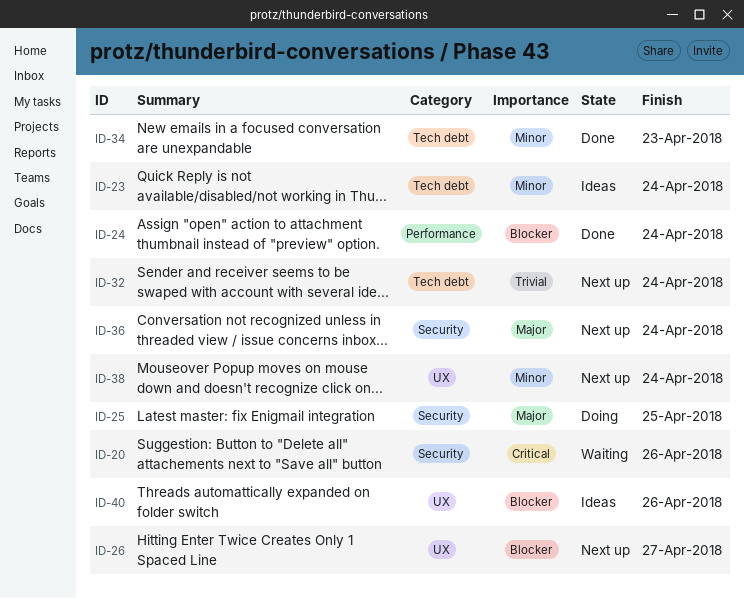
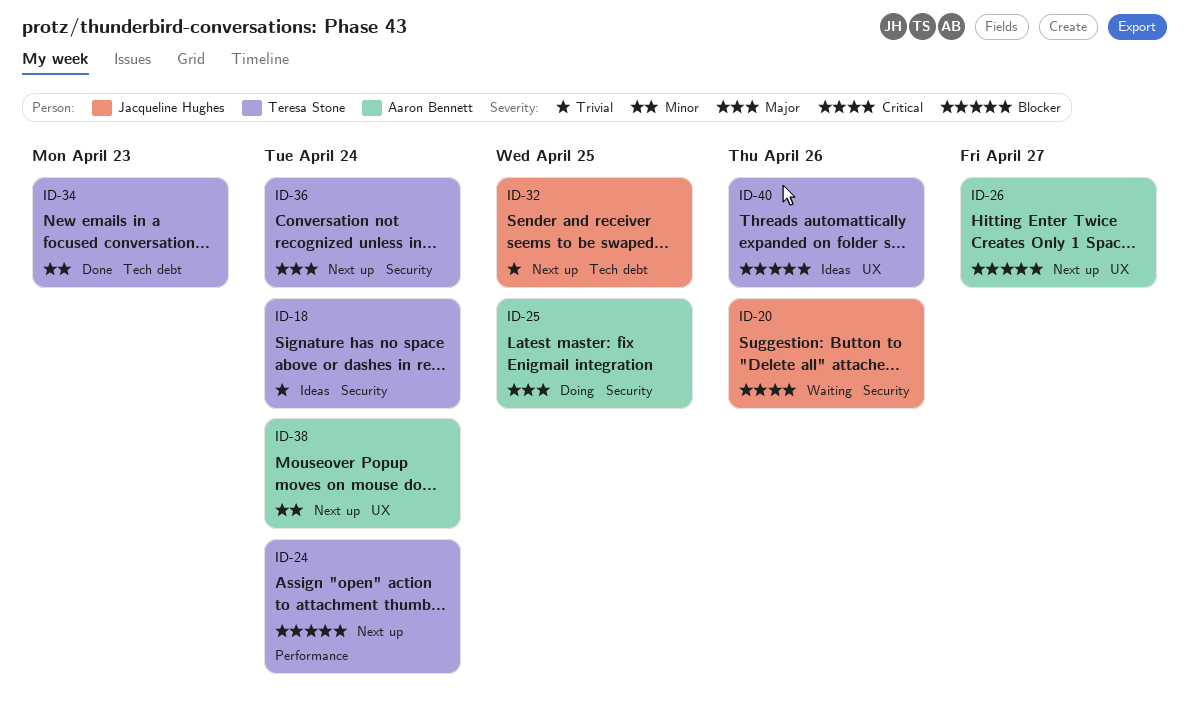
ID-18: none -> present
ID-23: present -> none
ID-24, status: Done -> Next up
ID-32, due: Apr 24 -> Apr 25

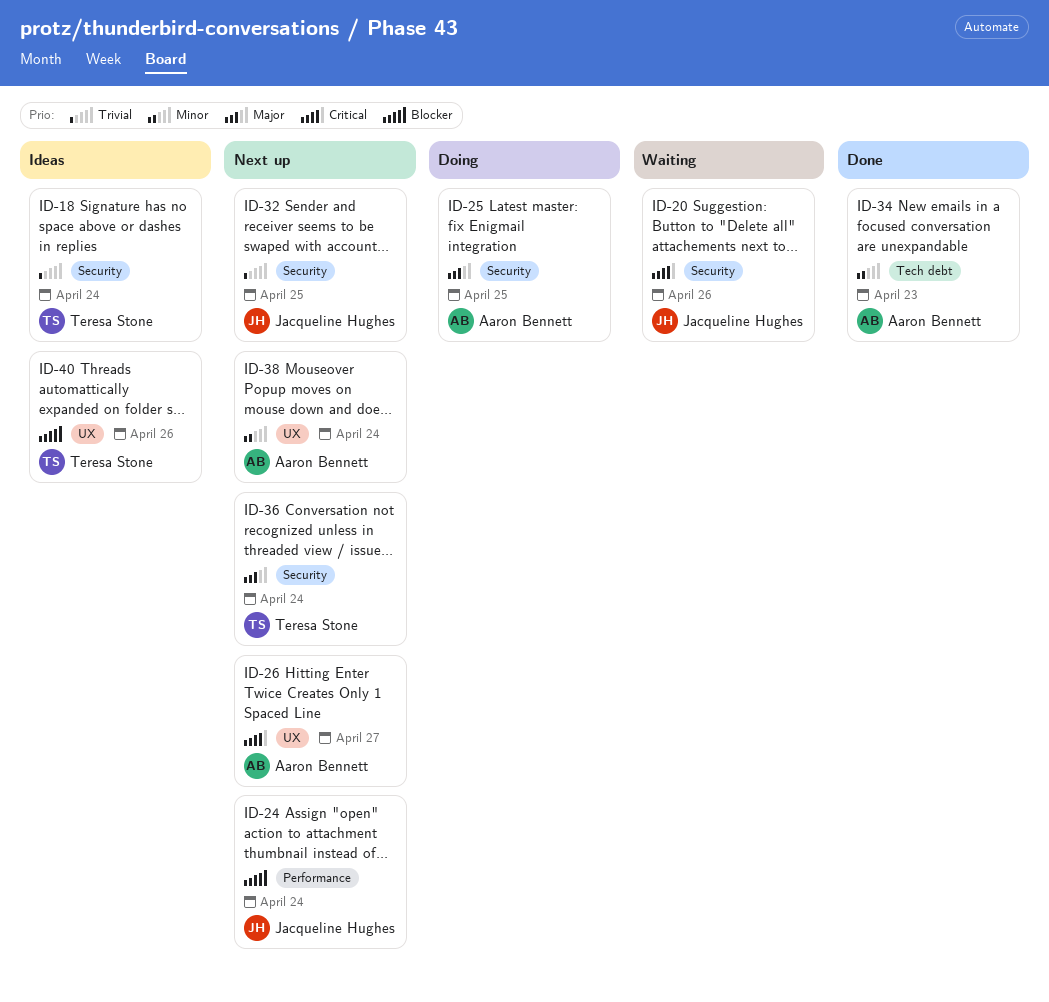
ID-24, owner: Teresa Stone -> Jacqueline Hughes
ID-26, priority: Blocker -> Critical
ID-32, label: Tech debt -> Security
ID-34, owner: Teresa Stone -> Aaron Bennett

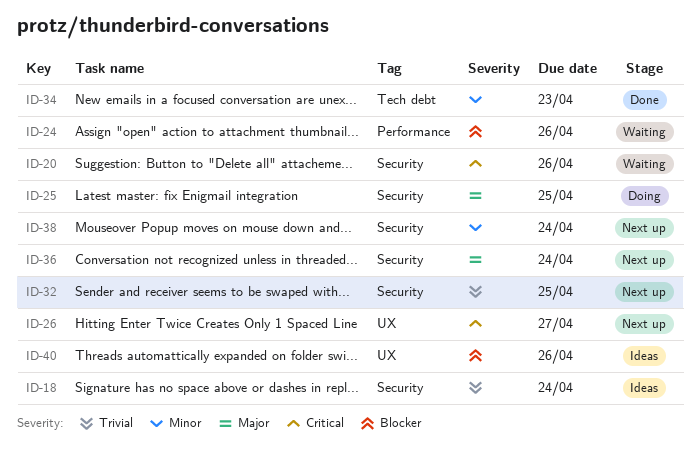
ID-24, status: Next up -> Waiting
ID-24, due: Apr 24 -> Apr 26
ID-38, label: UX -> Security

